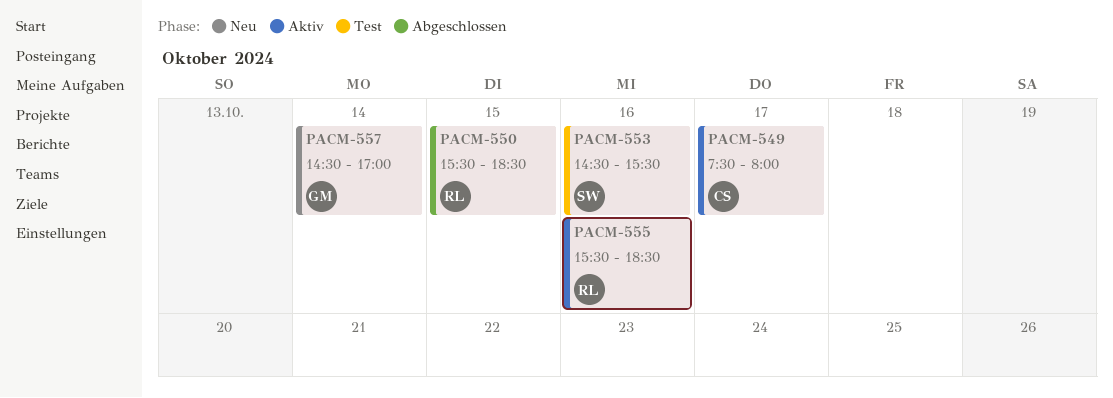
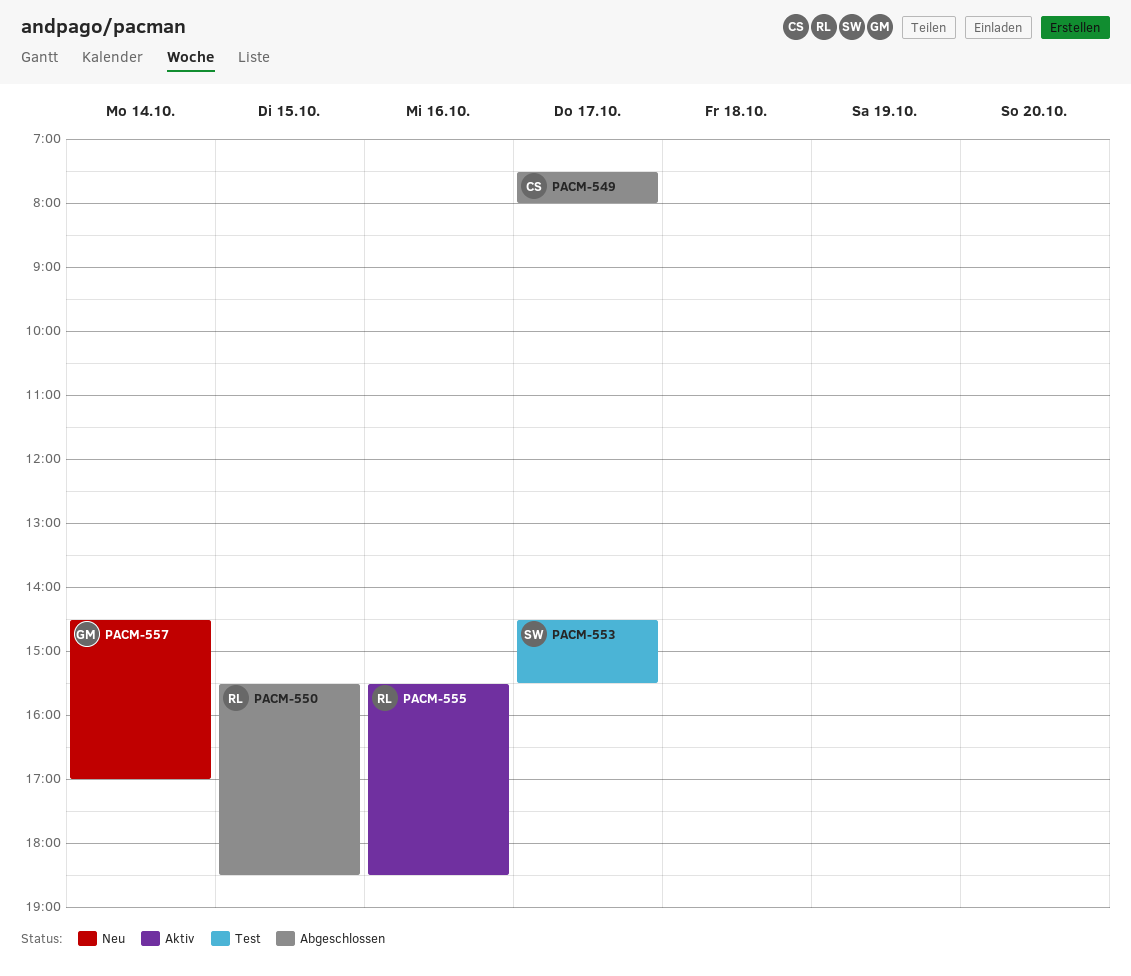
PACM-549, status: Aktiv -> Abgeschlossen
PACM-553, day: Oct 16 -> Oct 17

